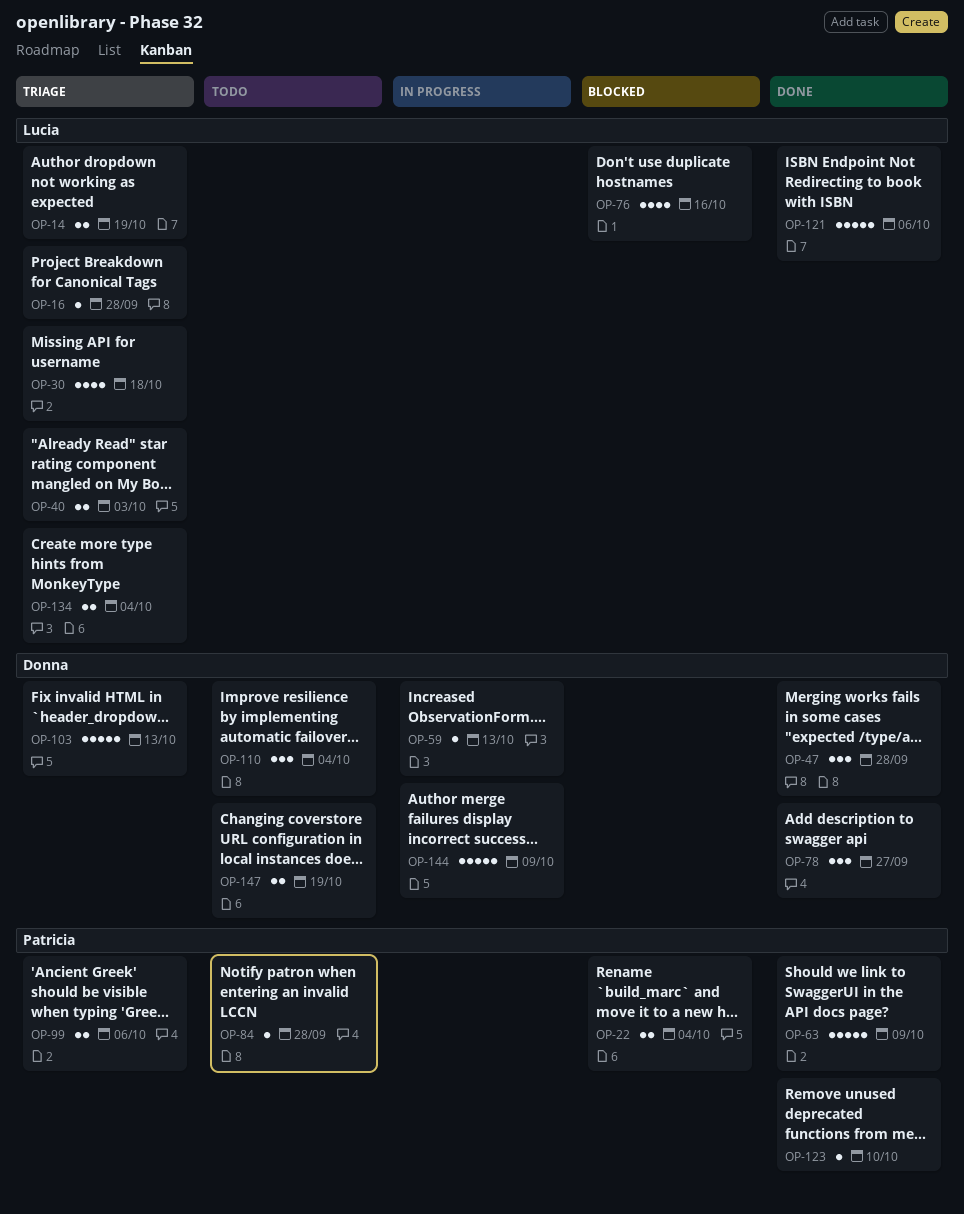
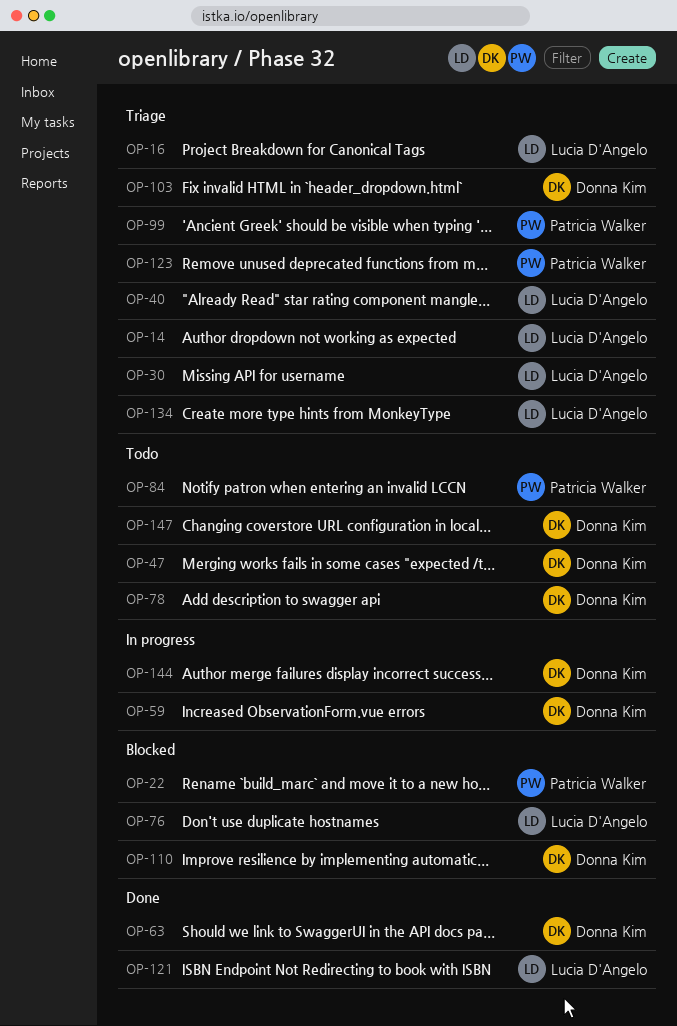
OP-47, status: Done -> Todo
OP-63, owner: Patricia Walker -> Donna Kim
OP-78, status: Done -> Todo
OP-110, status: Todo -> Blocked
OP-123, status: Done -> Triage

